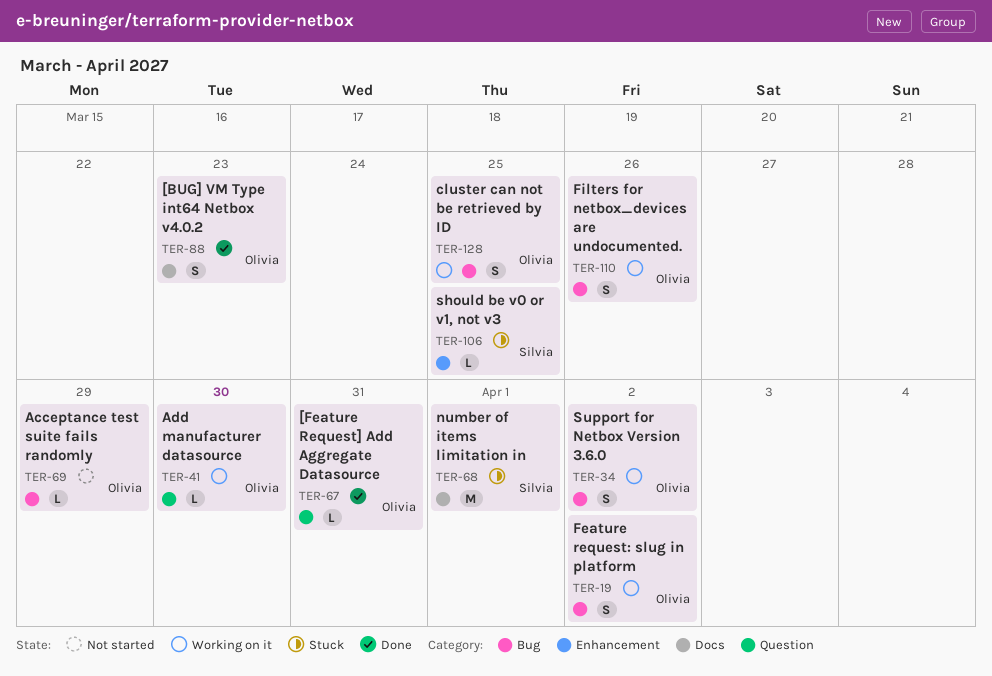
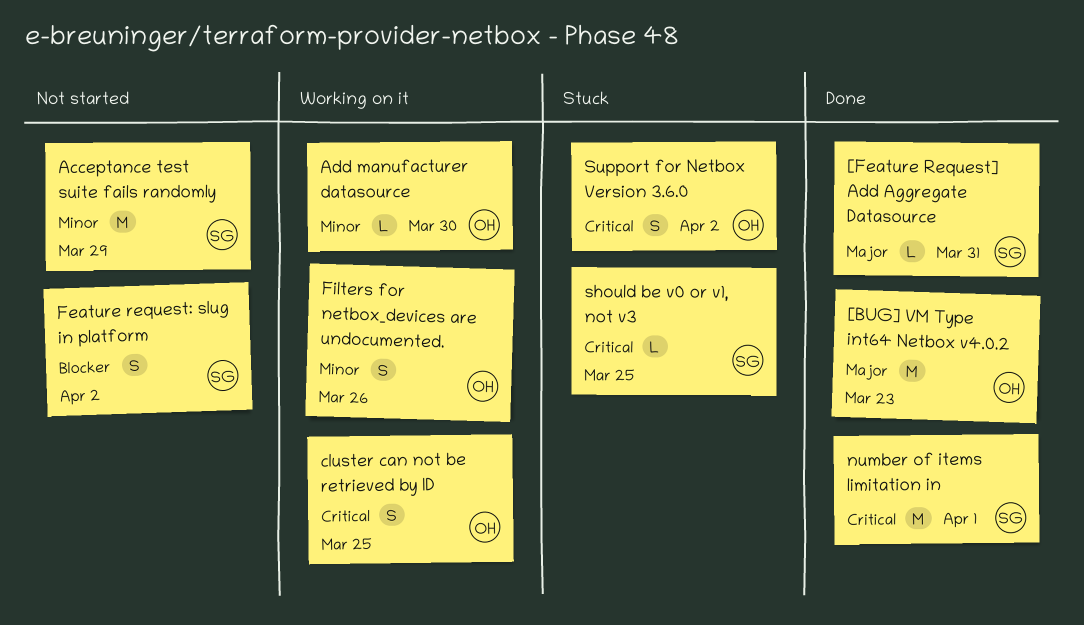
[BUG] VM Type int64 Netbox v4.0.2, estimate: S -> M
[Feature Request] Add Aggregate Datasource, owner: Olivia -> Silvia
Acceptance test suite fails randomly, owner: Olivia -> Silvia
Acceptance test suite fails randomly, estimate: L -> M
Feature request: slug in platform, status: Working on it -> Not started
Feature request: slug in platform, owner: Olivia -> Silvia
number of items limitation in, status: Stuck -> Done
Support for Netbox Version 3.6.0, status: Working on it -> Stuck

